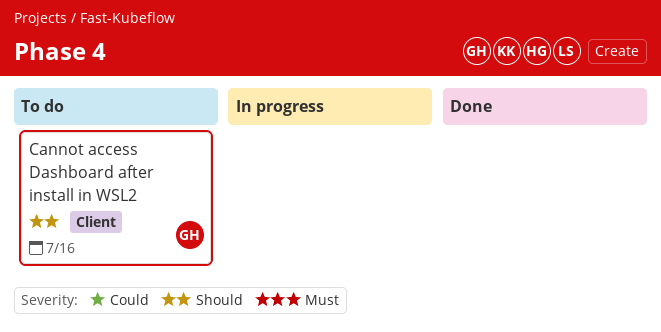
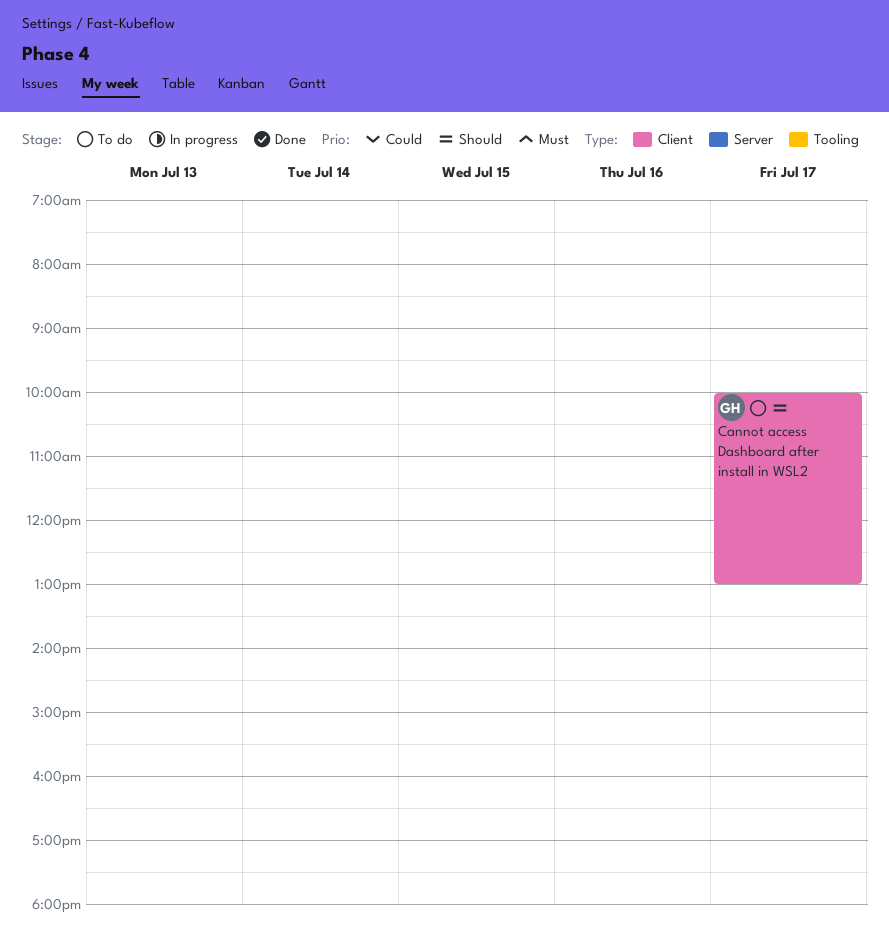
Cannot access Dashboard after install in WSL2, day: Jul 16 -> Jul 17

